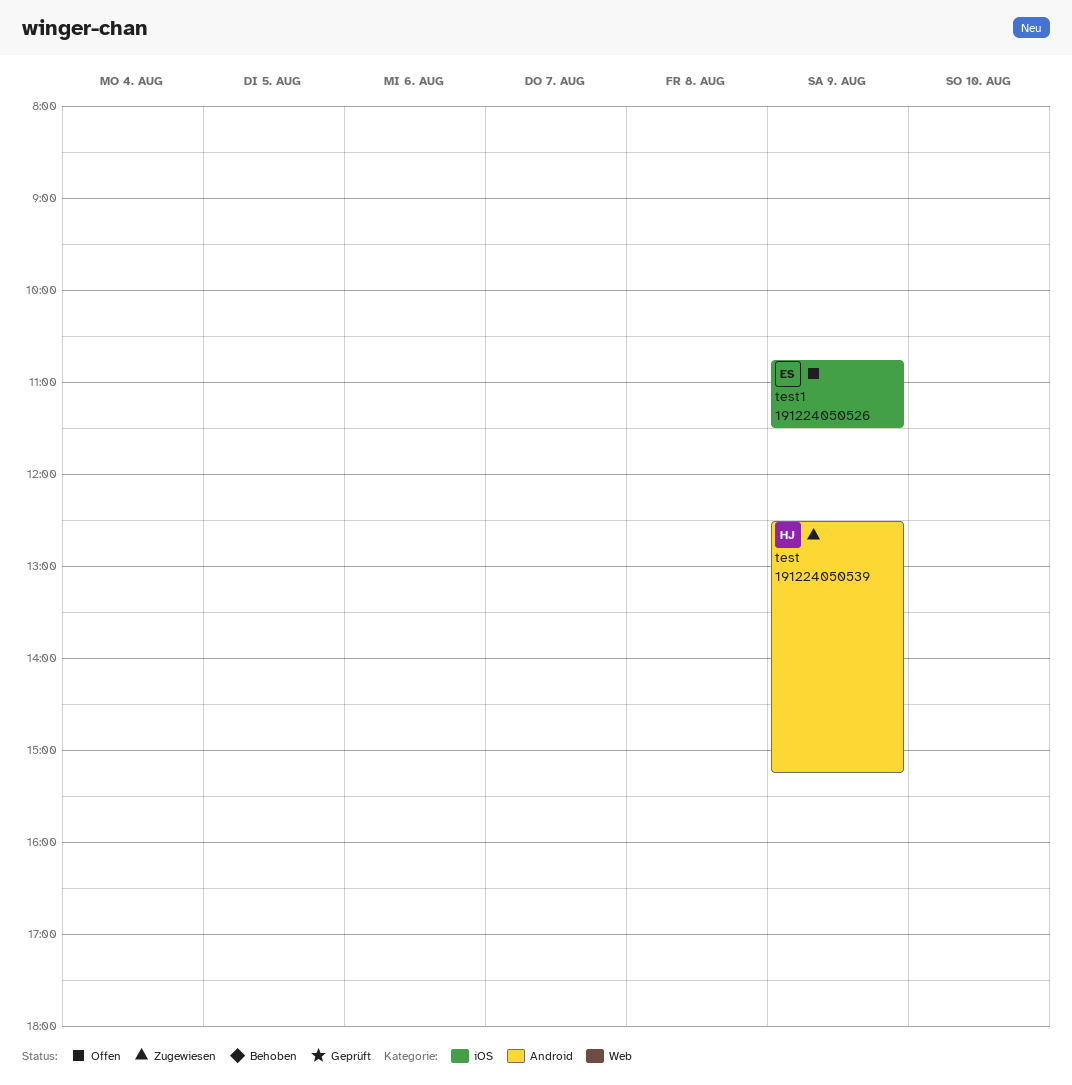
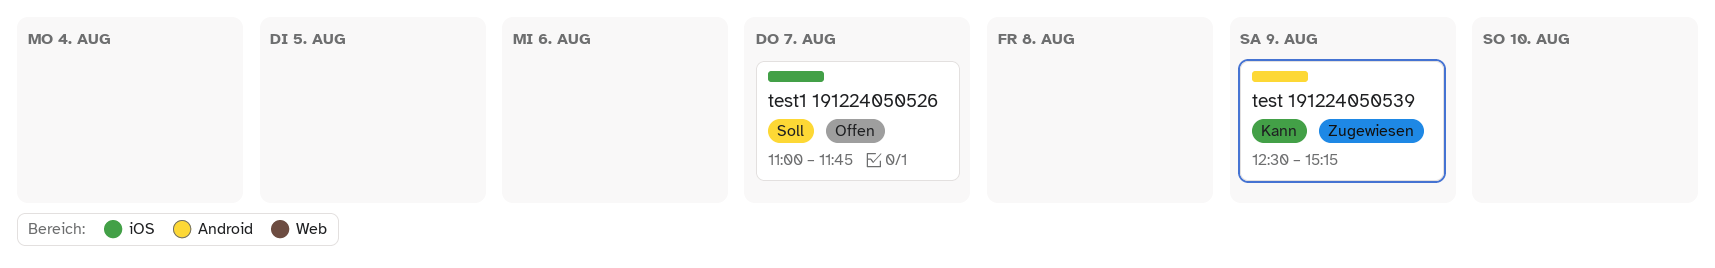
test1 191224050526, day: Aug 9 -> Aug 7
test1 191224050526, begins: 10:45 -> 11:00
test1 191224050526, ends: 11:30 -> 11:45

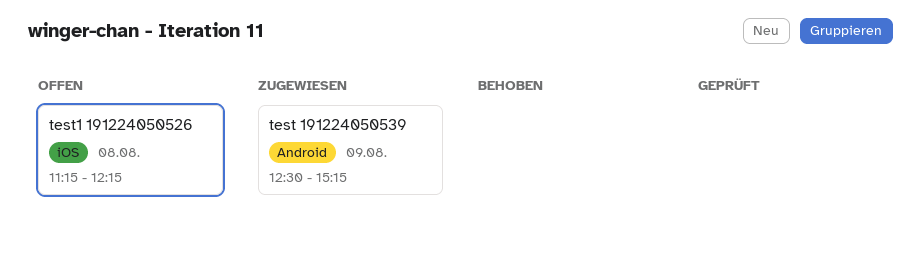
test1 191224050526, day: Aug 7 -> Aug 8
test1 191224050526, begins: 11:00 -> 11:15
test1 191224050526, ends: 11:45 -> 12:15

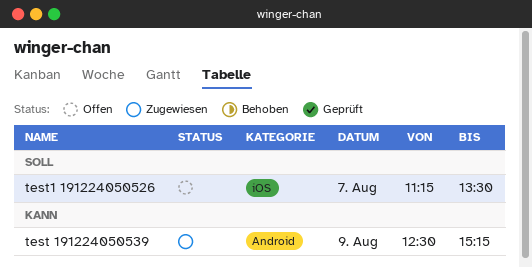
test1 191224050526, day: Aug 8 -> Aug 7
test1 191224050526, ends: 12:15 -> 13:30

